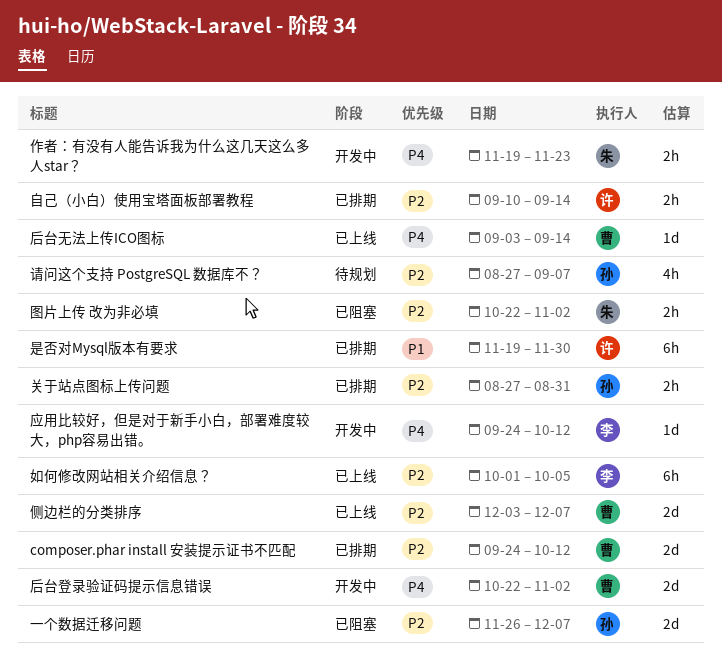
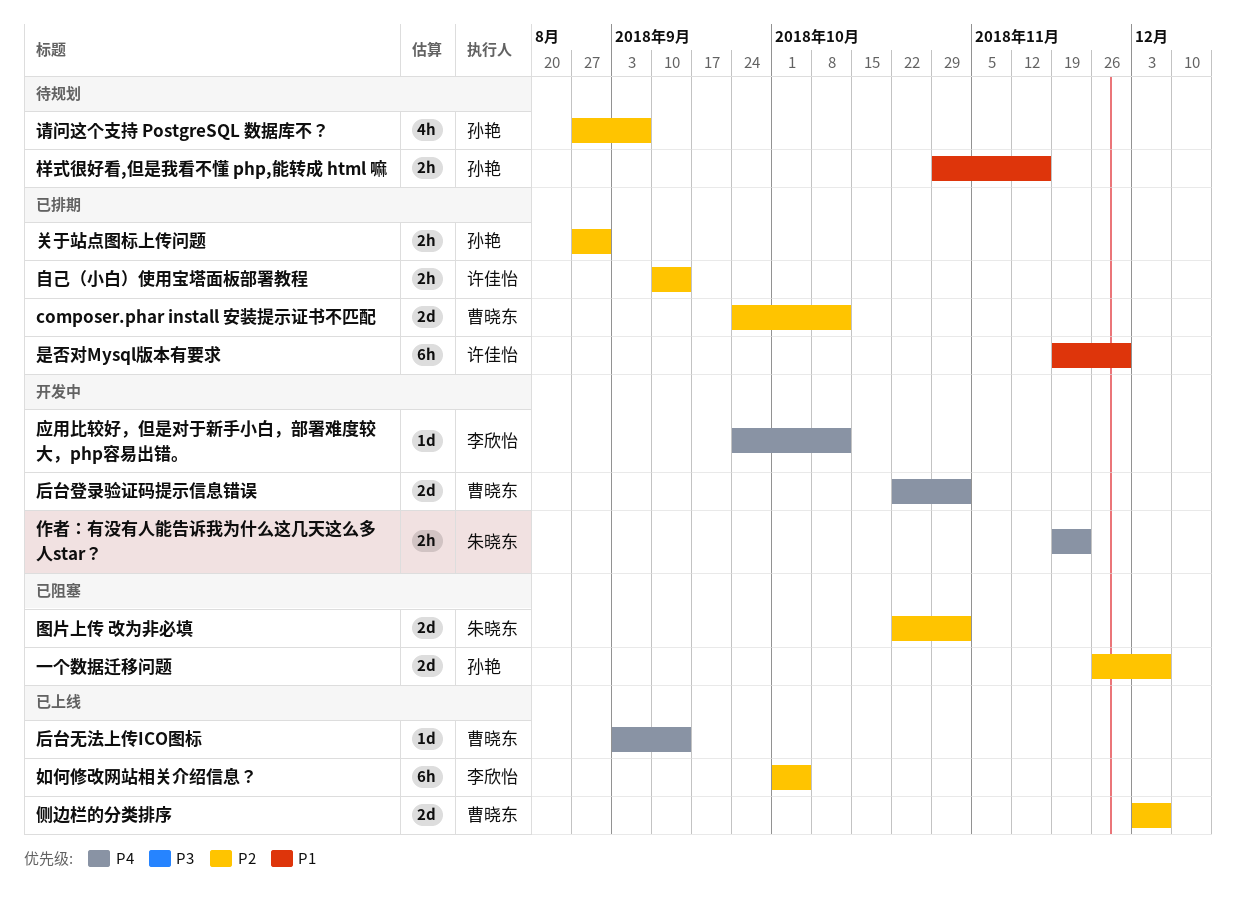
图片上传 改为非必填, estimate: 2h -> 2d
样式很好看,但是我看不懂 php,能转成 html 嘛: none -> present

